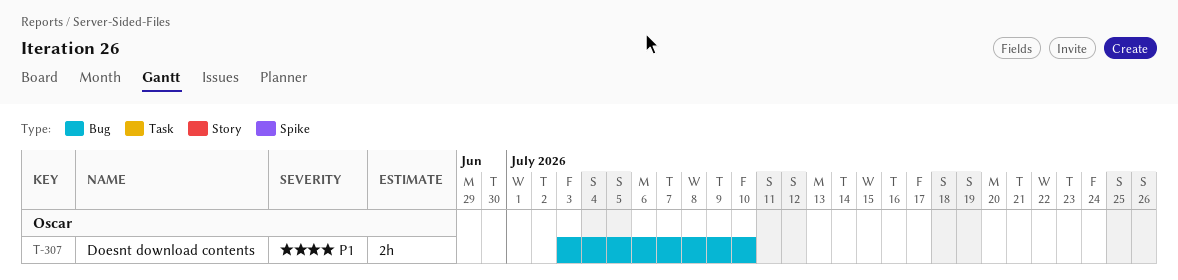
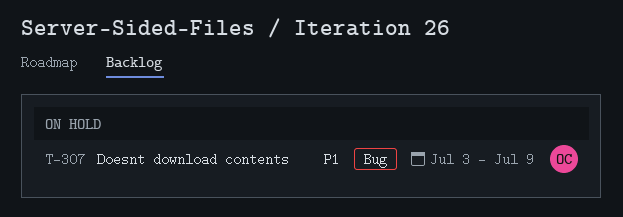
T-307, due: Jul 10 -> Jul 9

